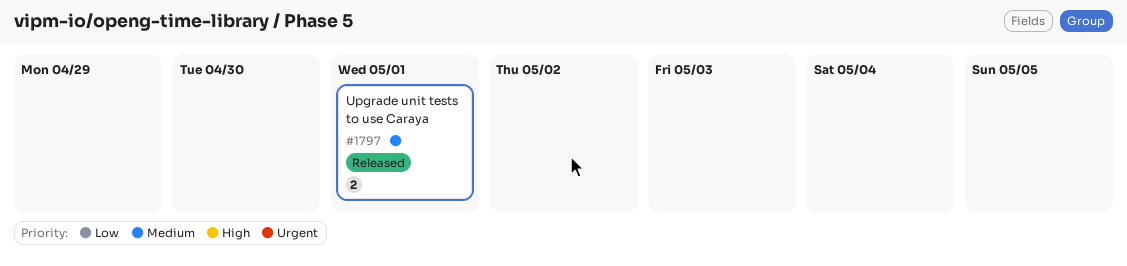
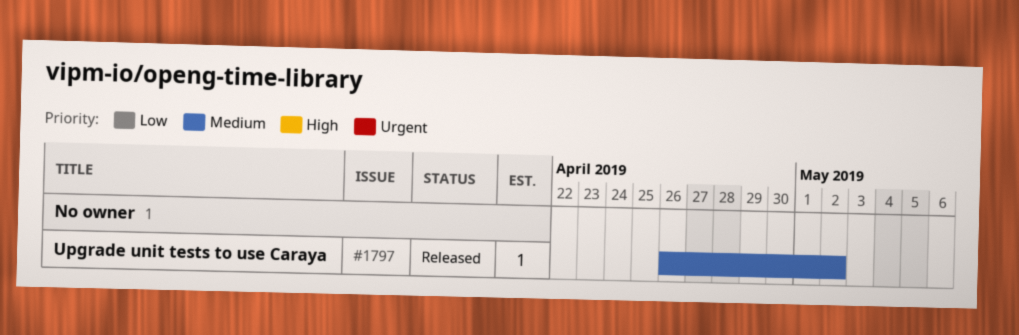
#1797, estimate: 2 -> 1
#1797, due: May 1 -> May 2

